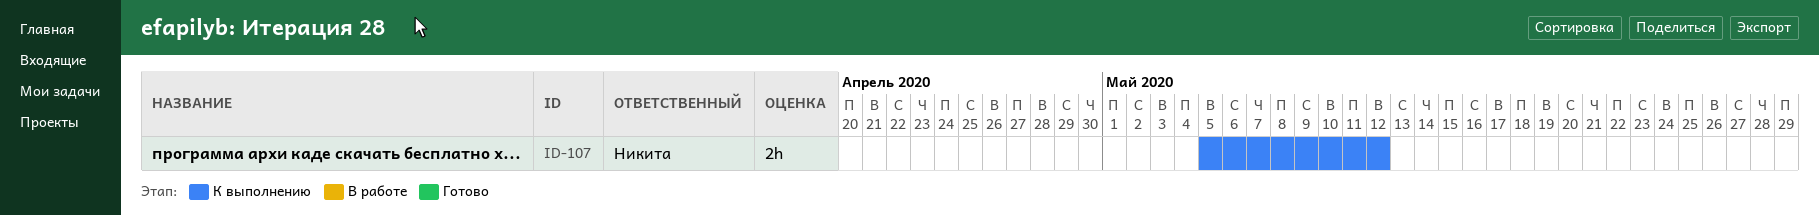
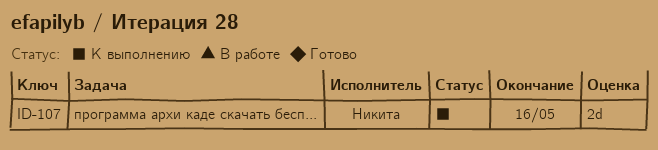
ID-107, estimate: 2h -> 2d
ID-107, due: May 12 -> May 16

